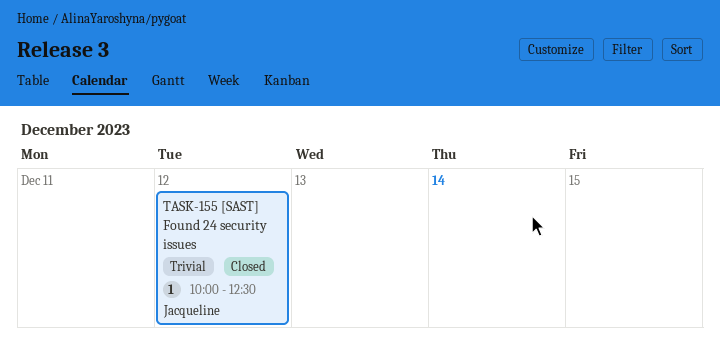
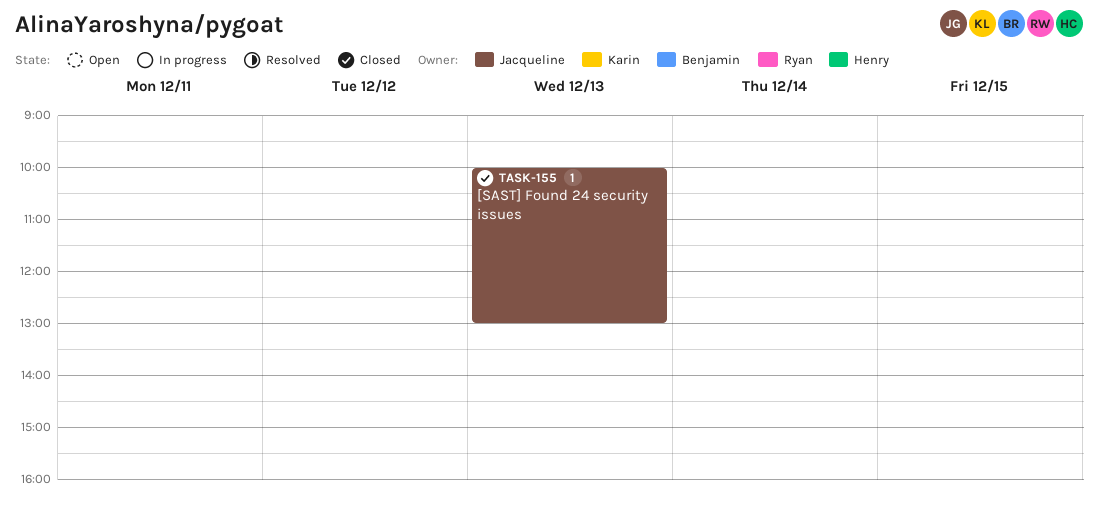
TASK-155, day: Dec 12 -> Dec 13
TASK-155, ends: 12:30 -> 13:00

